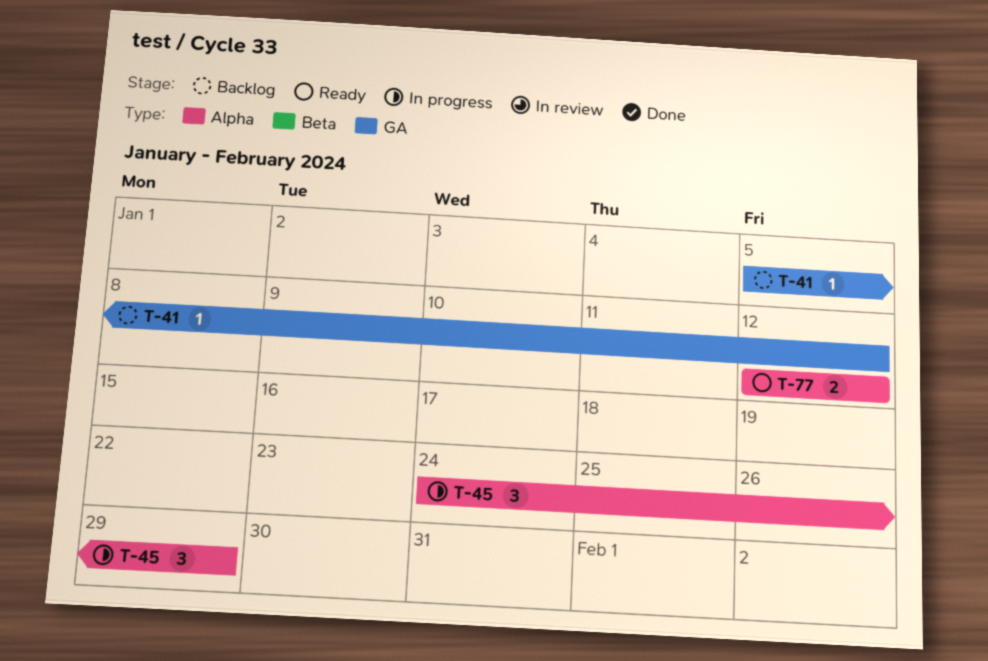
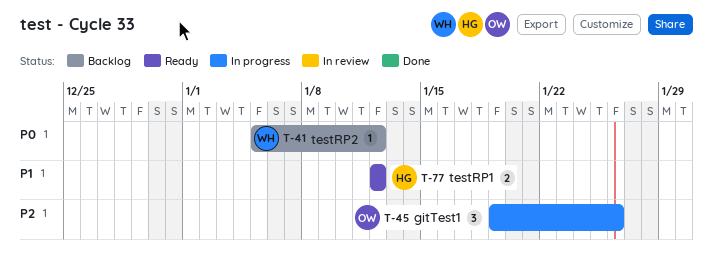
T-45, start: Jan 24 -> Jan 19
T-45, due: Jan 29 -> Jan 26

